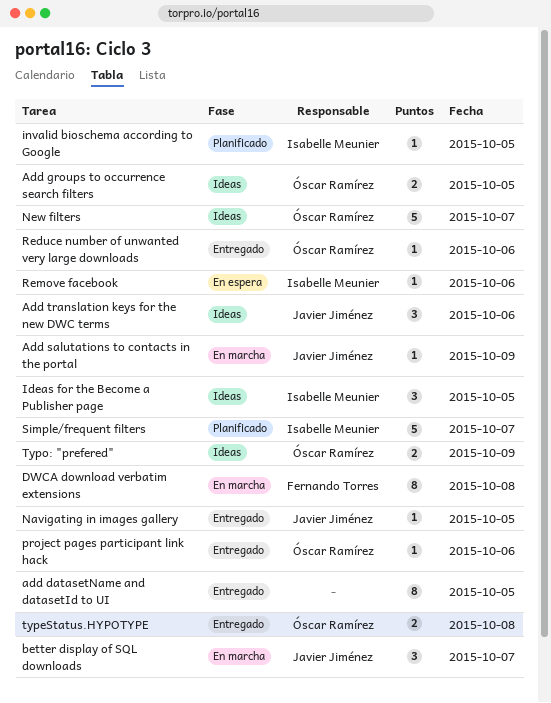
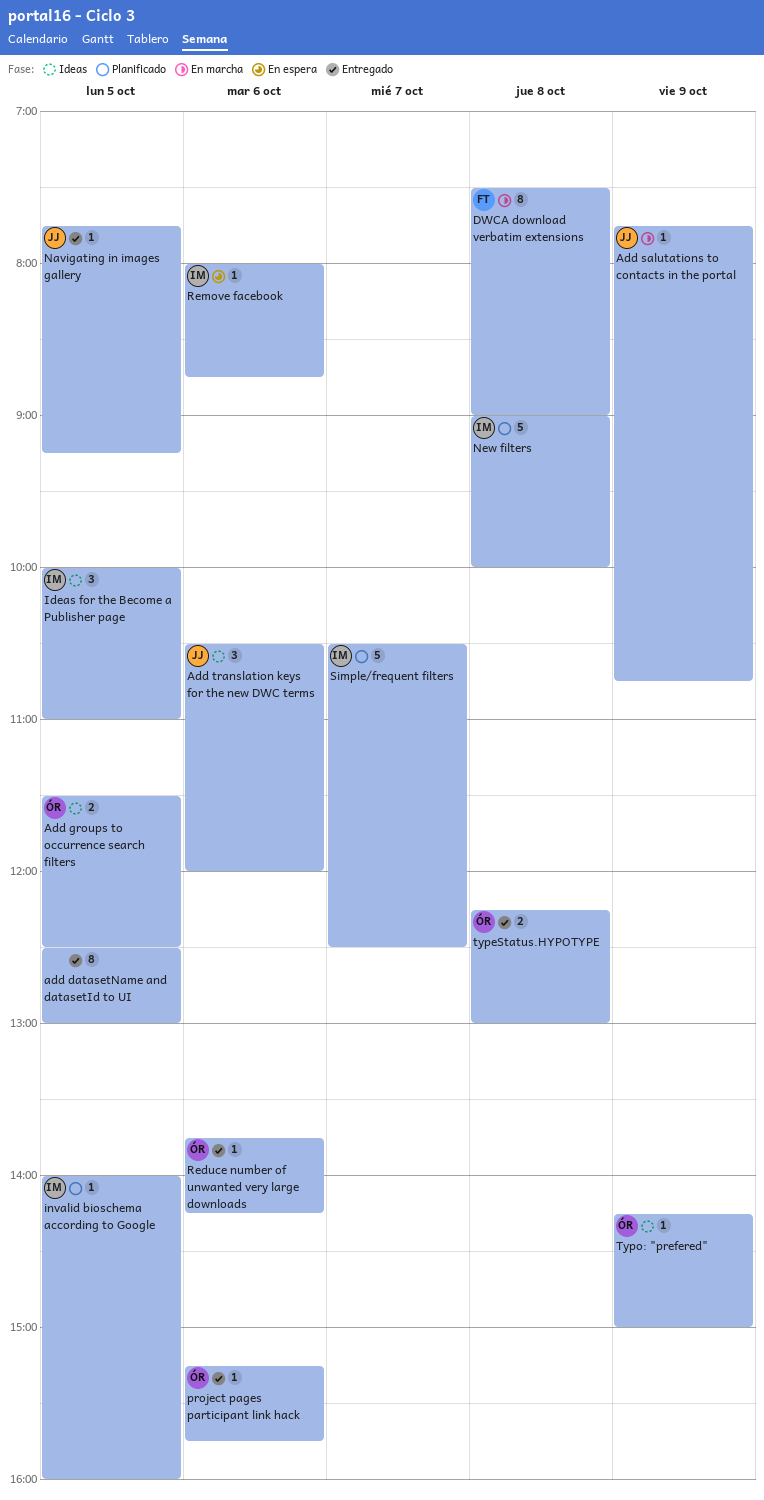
better display of SQL downloads: present -> none
New filters, status: Ideas -> Planificado
New filters, owner: Óscar Ramírez -> Isabelle Meunier
New filters, day: Oct 7 -> Oct 8
Typo: "prefered", estimate: 2 -> 1

